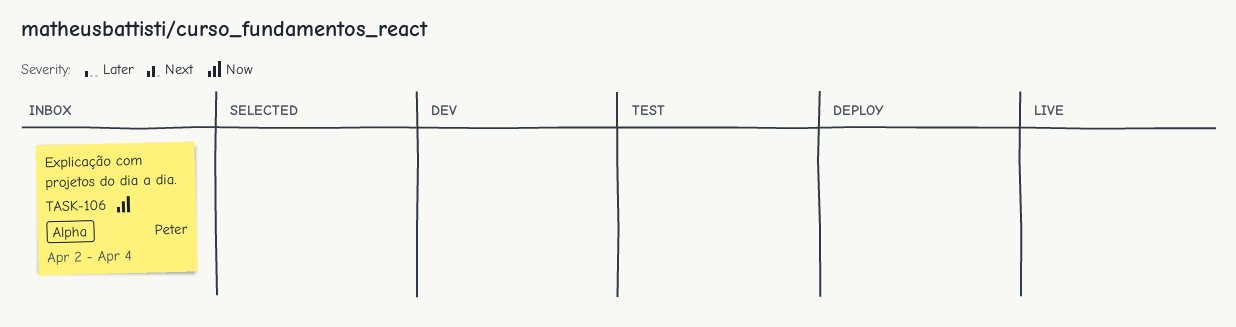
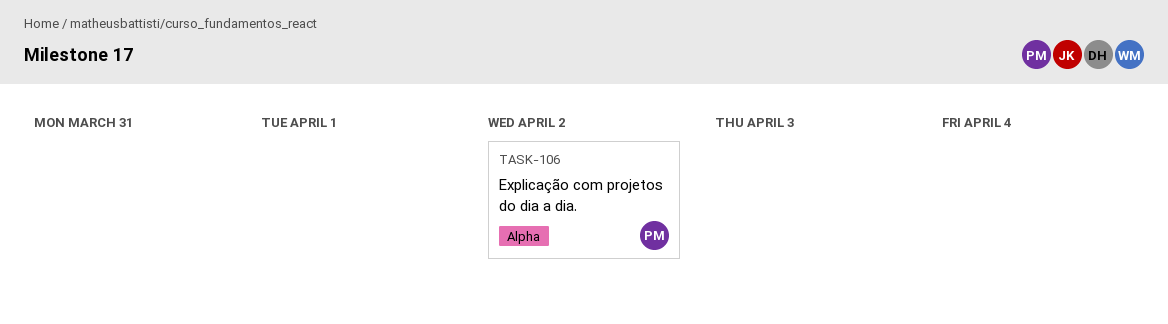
TASK-106, due: Apr 4 -> Apr 2

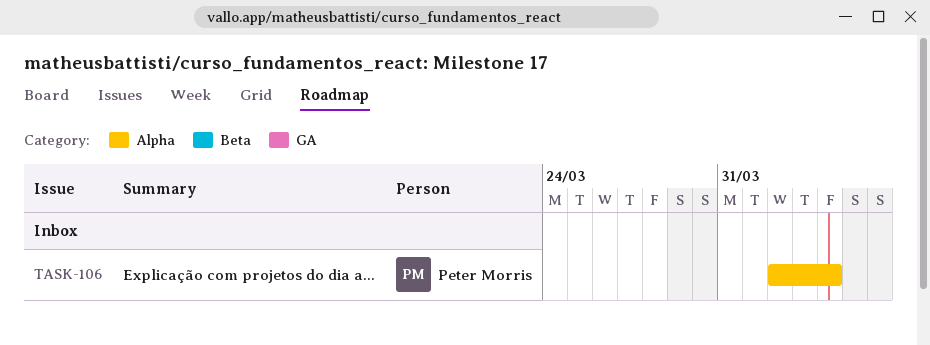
TASK-106, due: Apr 2 -> Apr 4

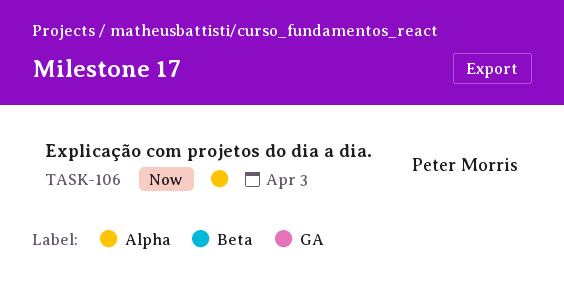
TASK-106, due: Apr 4 -> Apr 3

